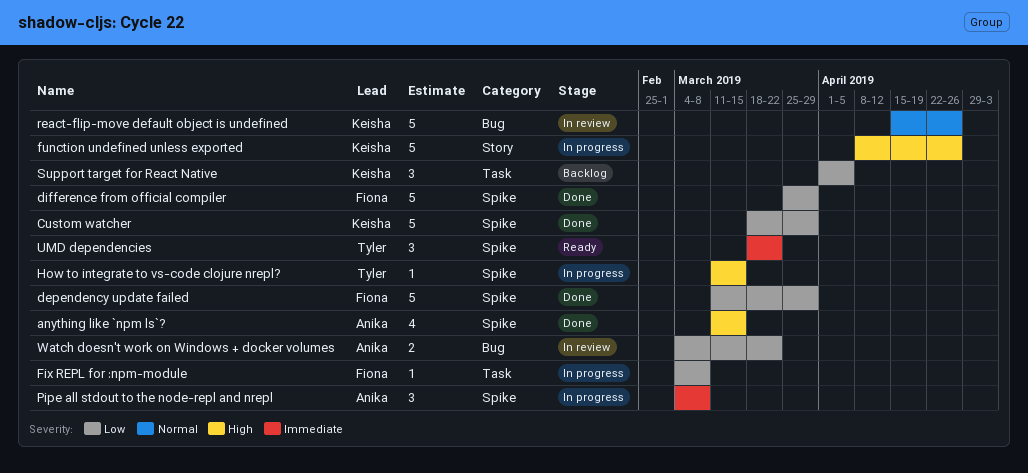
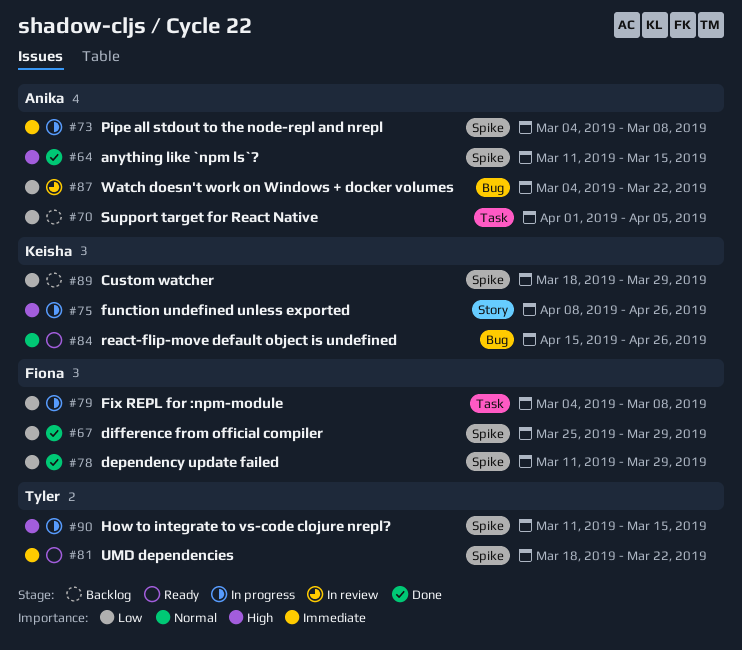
Custom watcher, status: Done -> Backlog
react-flip-move default object is undefined, status: In review -> Ready
Support target for React Native, owner: Keisha -> Anika

